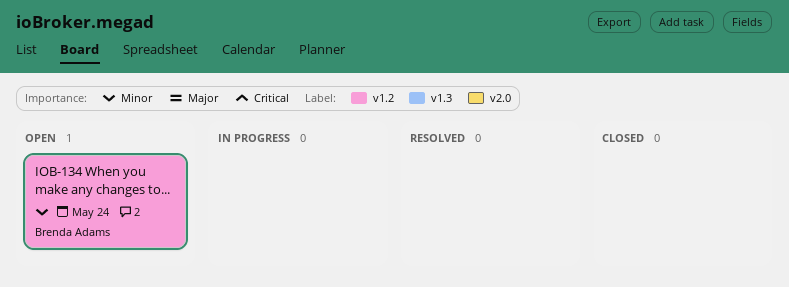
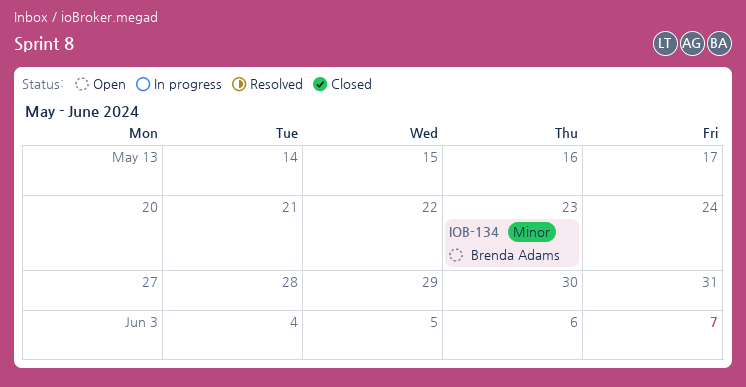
IOB-134, due: May 24 -> May 23

